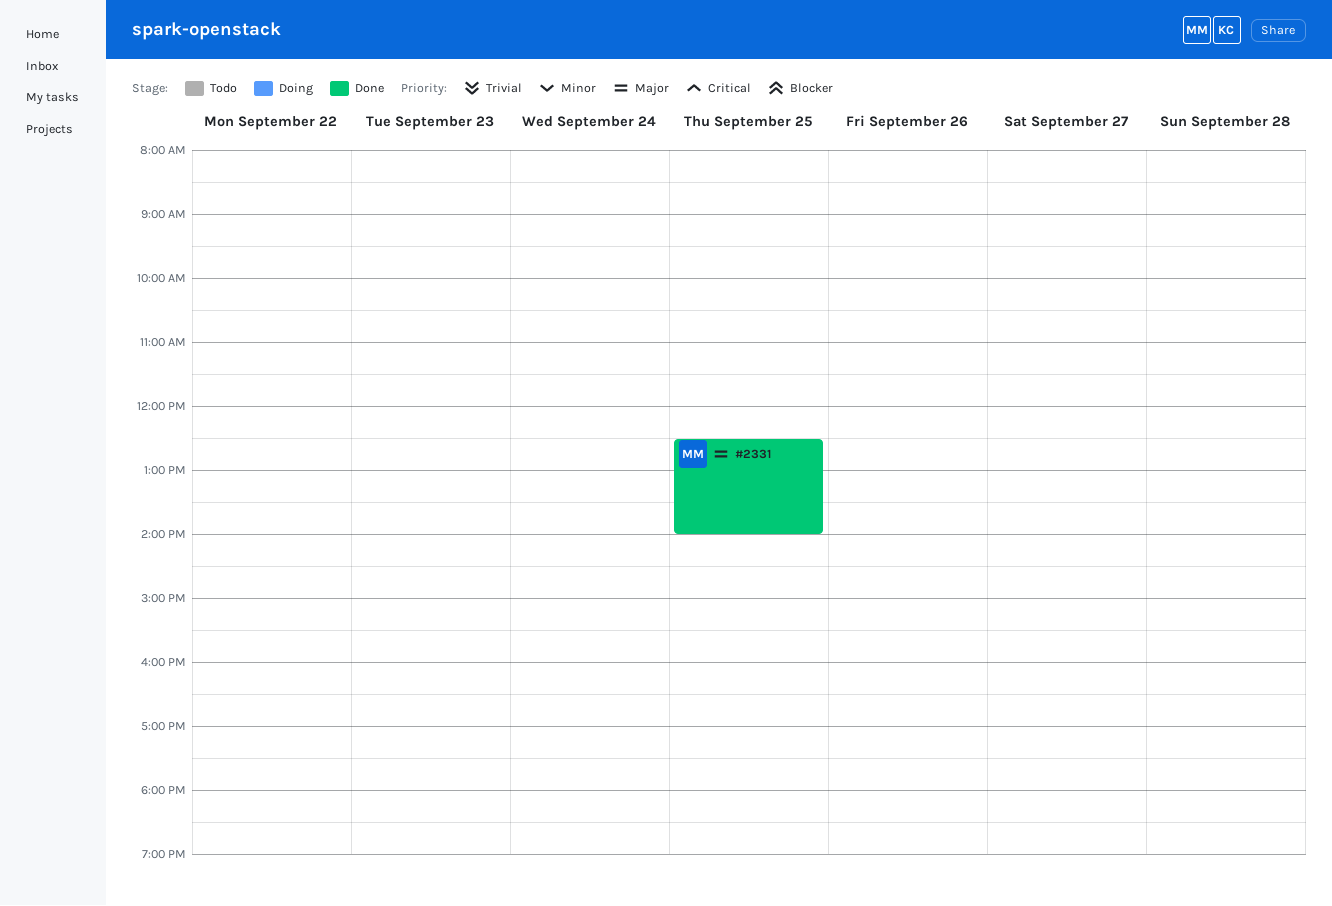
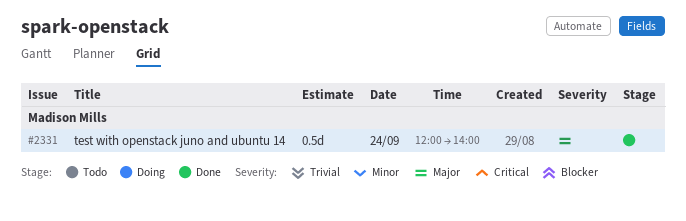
#2331, day: Sep 25 -> Sep 24
#2331, begins: 12:30 -> 12:00

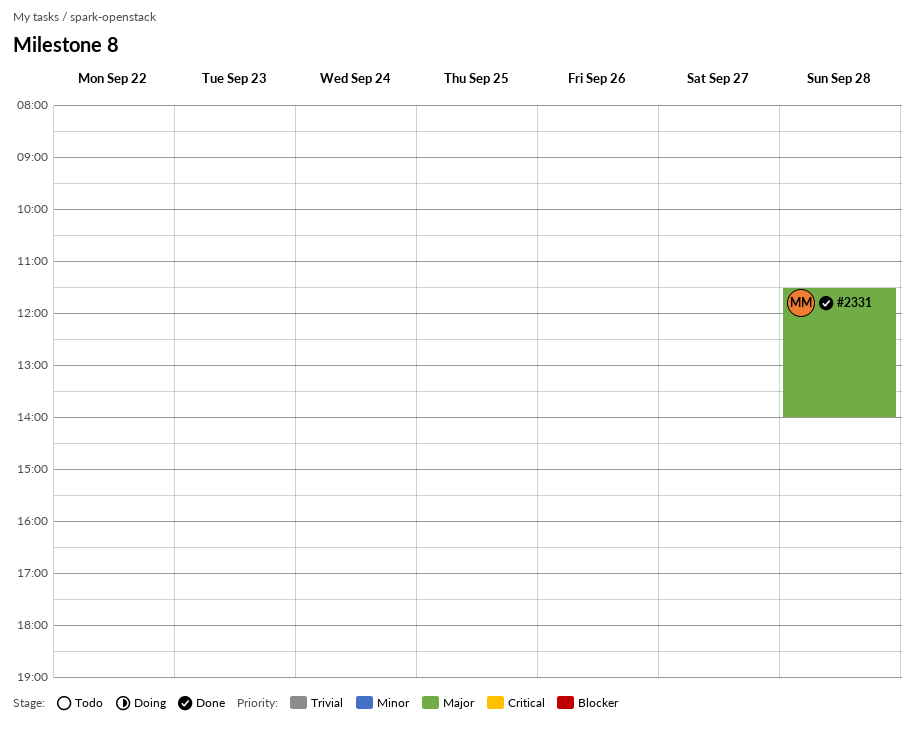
#2331, day: Sep 24 -> Sep 28
#2331, begins: 12:00 -> 11:30

